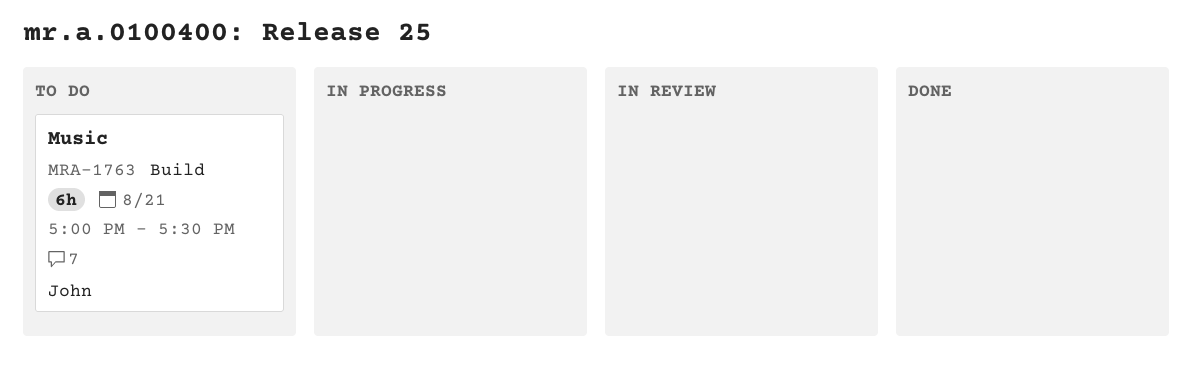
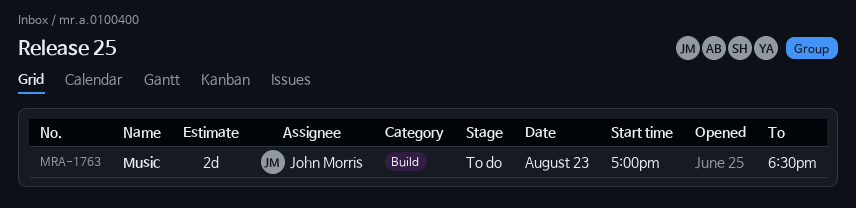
MRA-1763, estimate: 6h -> 2d
MRA-1763, day: Aug 21 -> Aug 23
MRA-1763, ends: 17:30 -> 18:30

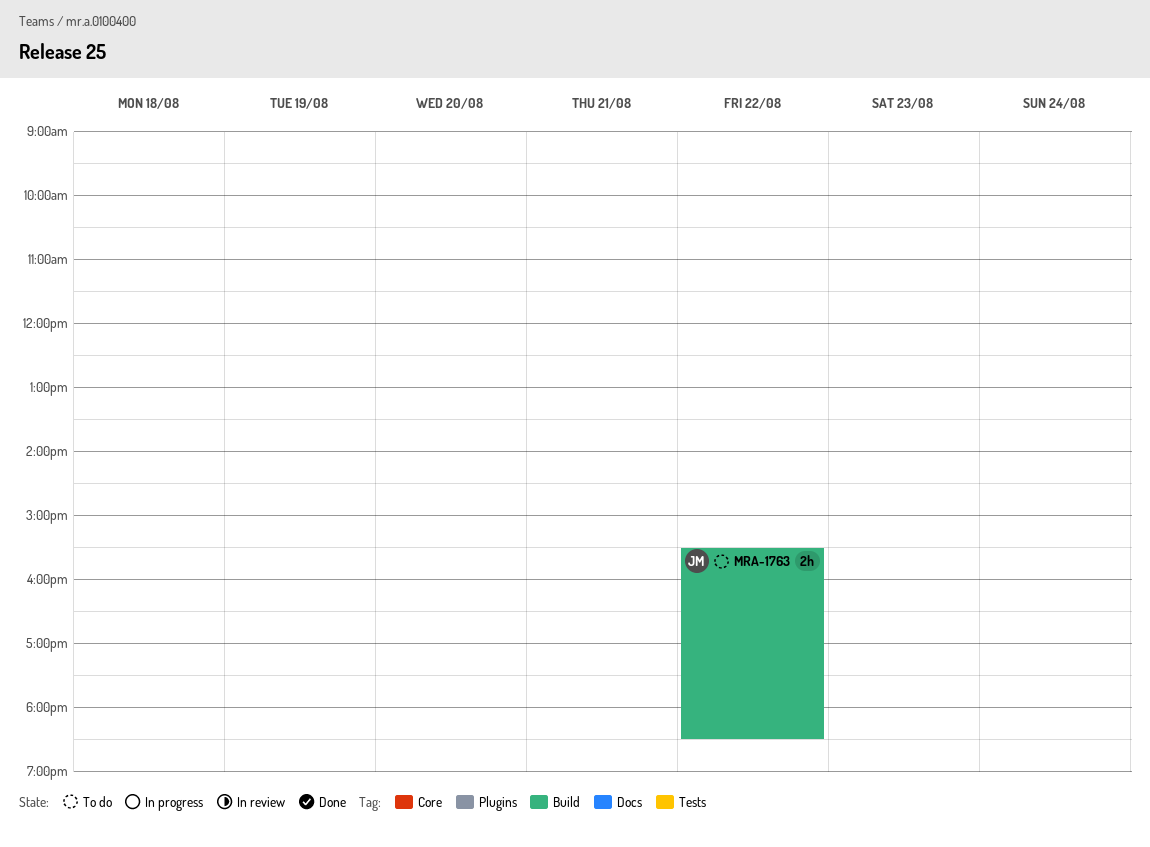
MRA-1763, estimate: 2d -> 2h
MRA-1763, day: Aug 23 -> Aug 22
MRA-1763, begins: 17:00 -> 15:30

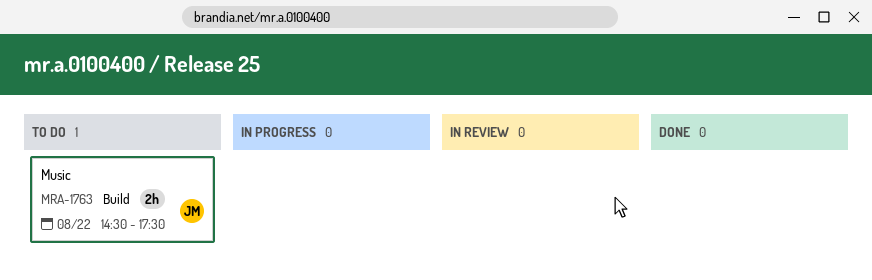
MRA-1763, begins: 15:30 -> 14:30
MRA-1763, ends: 18:30 -> 17:30

